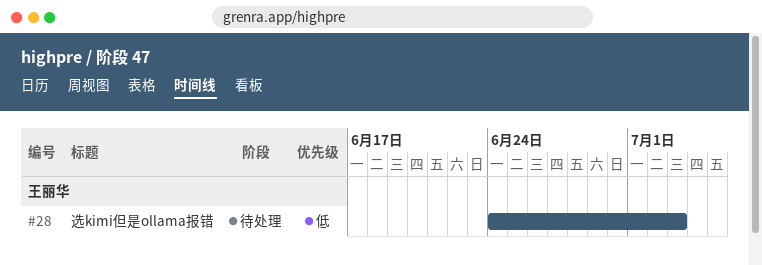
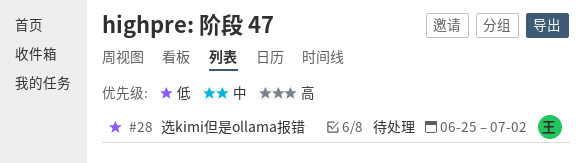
#28, start: Jun 24 -> Jun 25
#28, due: Jul 3 -> Jul 2

